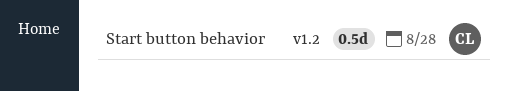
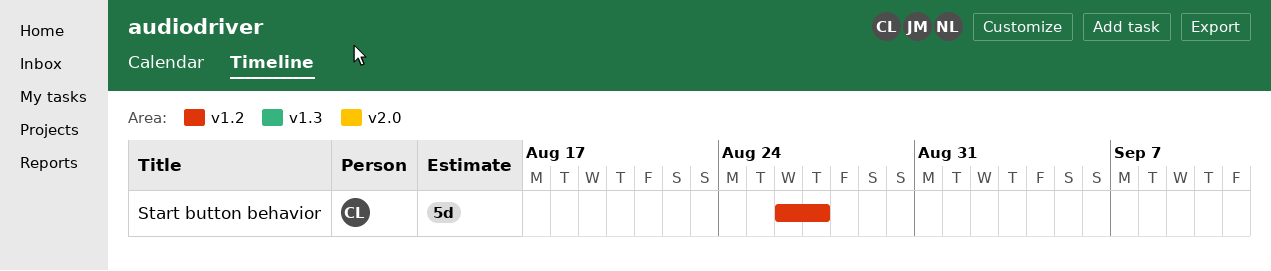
Start button behavior, estimate: 0.5d -> 5d
Start button behavior, due: Aug 28 -> Aug 27

